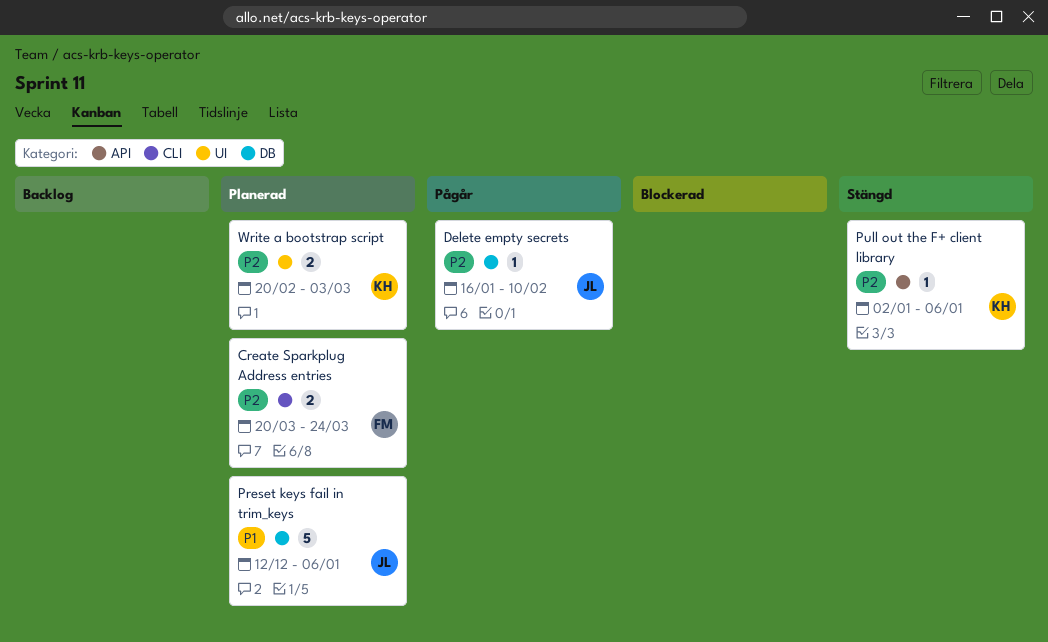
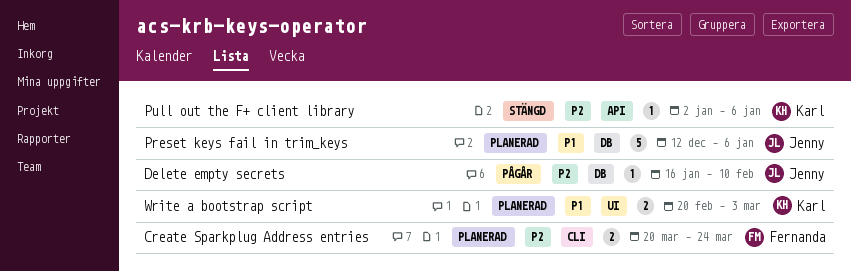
Write a bootstrap script, priority: P2 -> P1

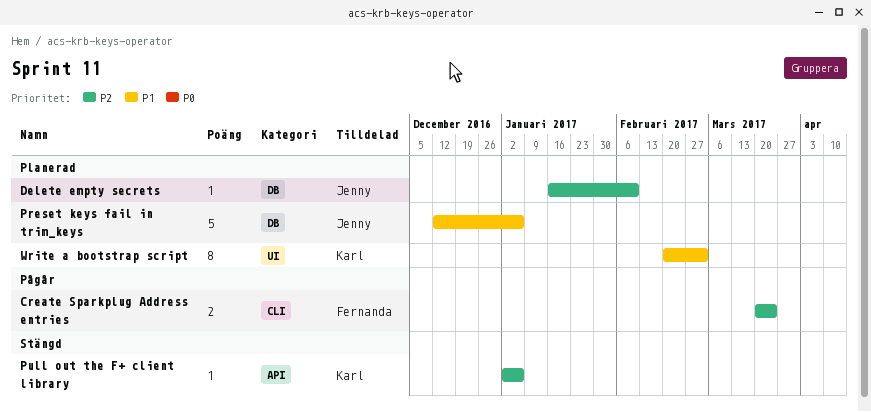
Create Sparkplug Address entries, status: Planerad -> Pågår
Delete empty secrets, status: Pågår -> Planerad
Write a bootstrap script, estimate: 2 -> 8

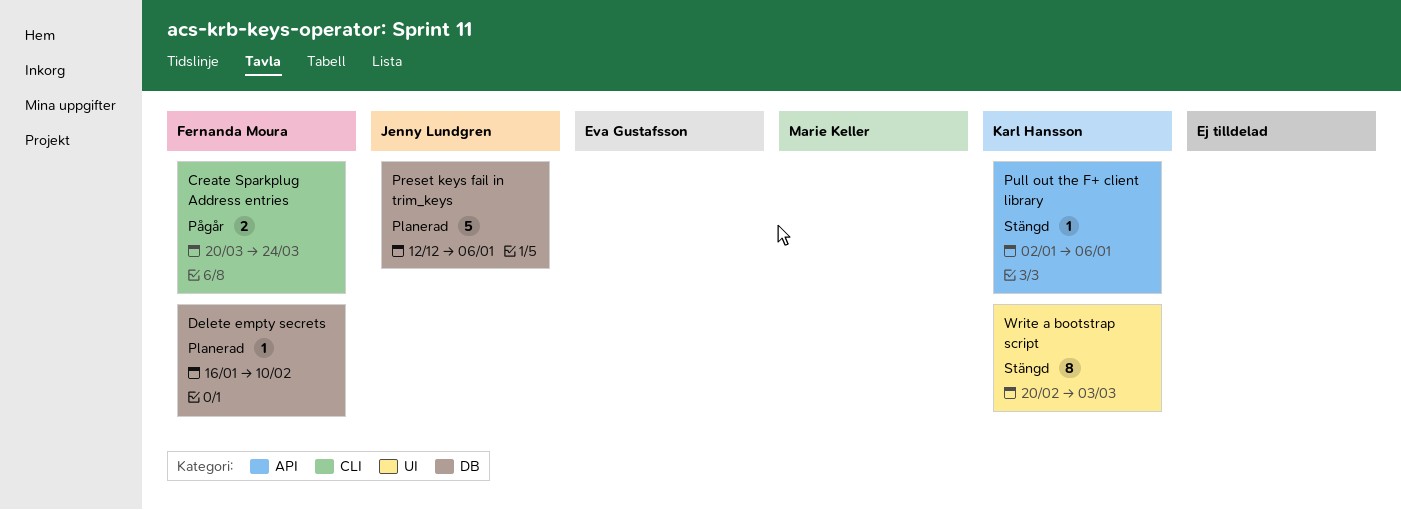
Delete empty secrets, owner: Jenny Lundgren -> Fernanda Moura
Write a bootstrap script, status: Planerad -> Stängd

